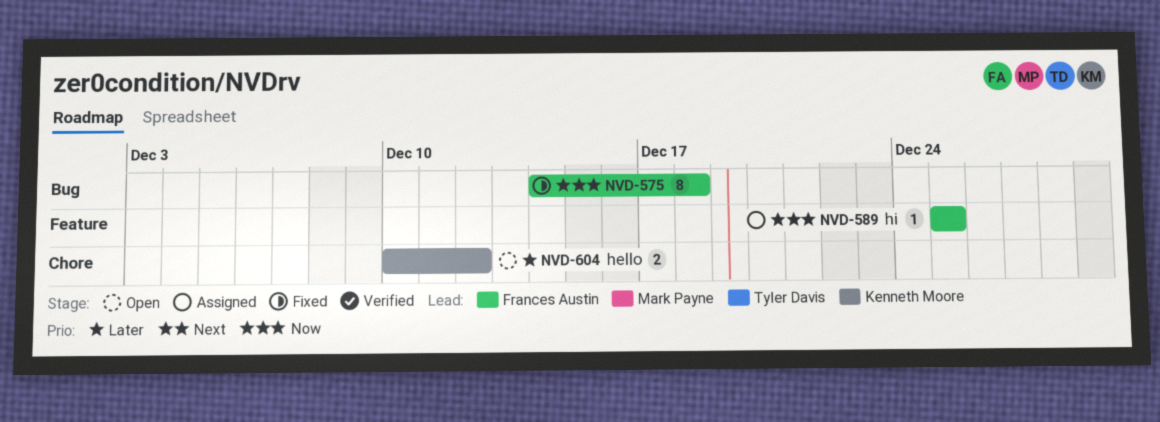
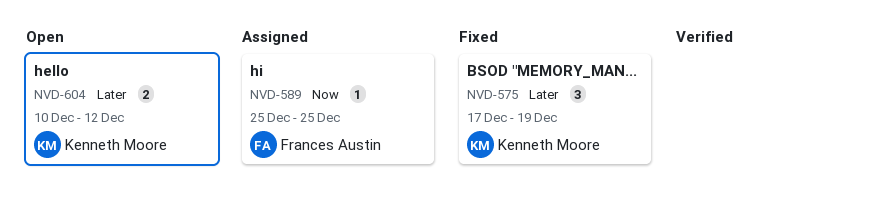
NVD-575, owner: Frances Austin -> Kenneth Moore
NVD-575, priority: Now -> Later
NVD-575, estimate: 8 -> 3
NVD-575, start: Dec 14 -> Dec 17
NVD-575, due: Dec 18 -> Dec 19

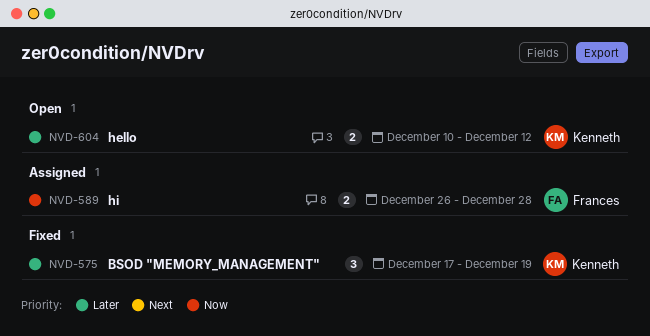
NVD-589, estimate: 1 -> 2
NVD-589, start: Dec 25 -> Dec 26
NVD-589, due: Dec 25 -> Dec 28

